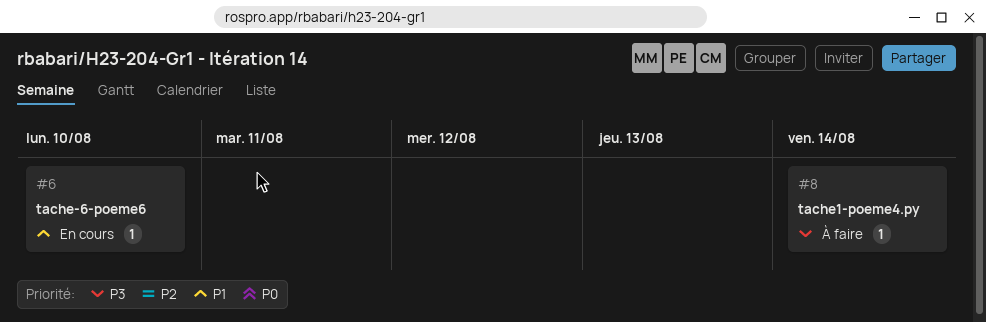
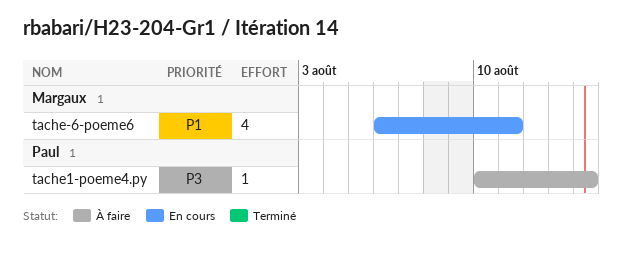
tache-6-poeme6, estimate: 1 -> 4
tache-6-poeme6, due: Aug 10 -> Aug 11

